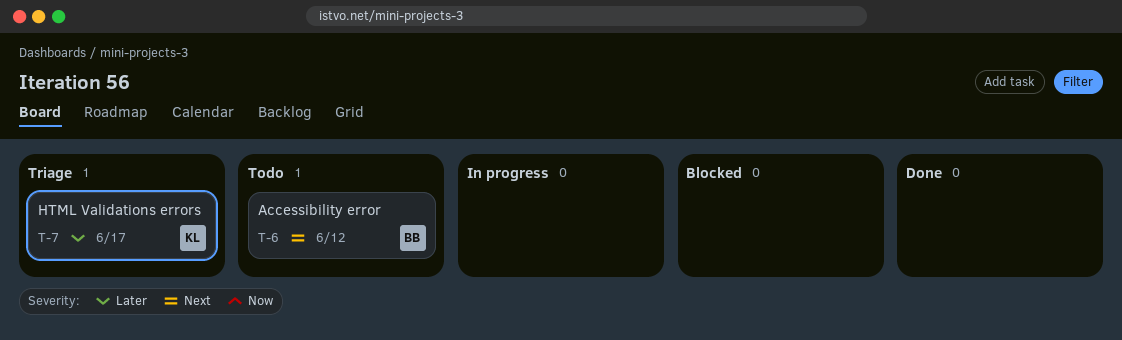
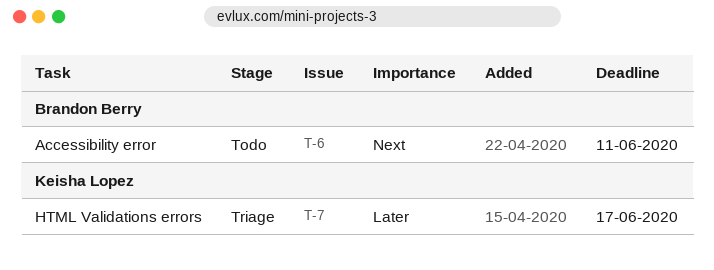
T-6, due: Jun 12 -> Jun 11

